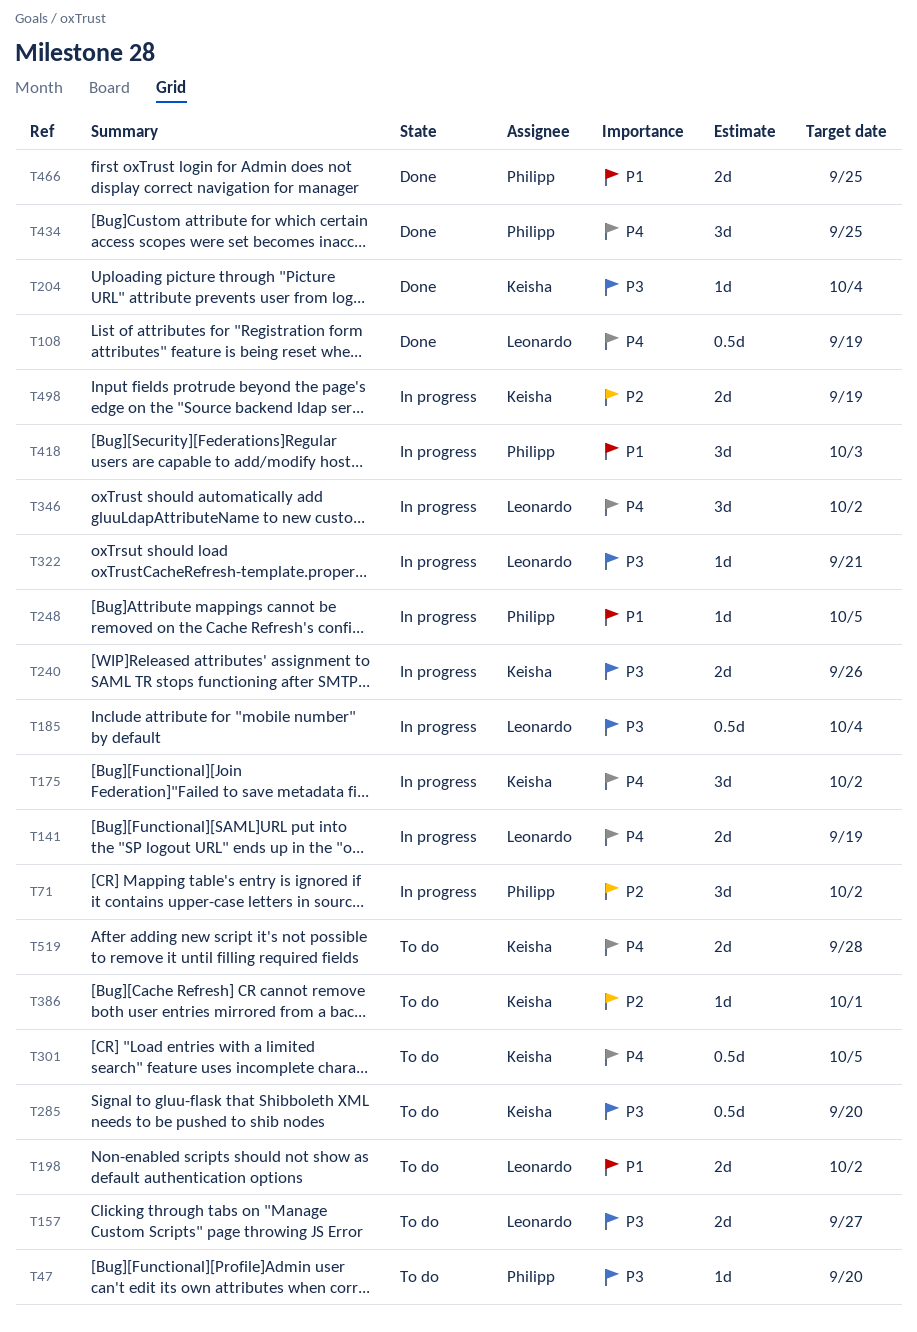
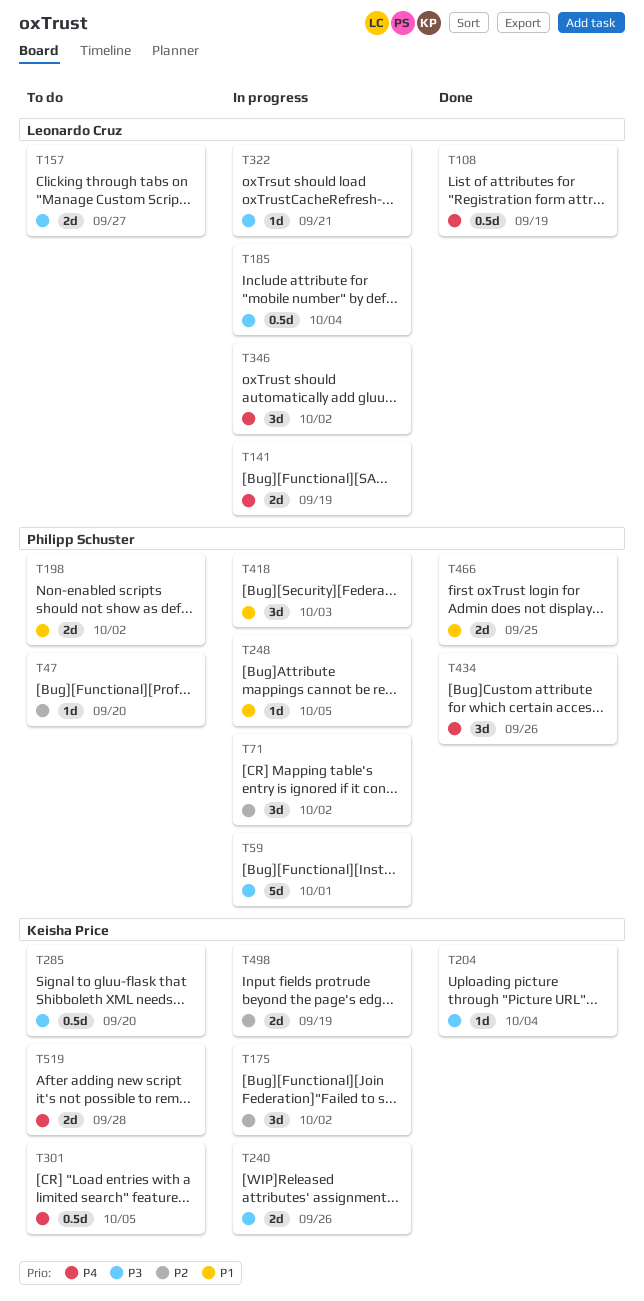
T47, priority: P3 -> P2
T59: none -> present
T175, priority: P4 -> P2
T198, owner: Leonardo Cruz -> Philipp Schuster
T386: present -> none
T434, due: Sep 25 -> Sep 26

